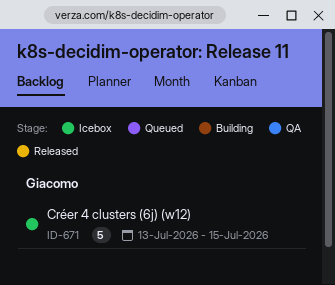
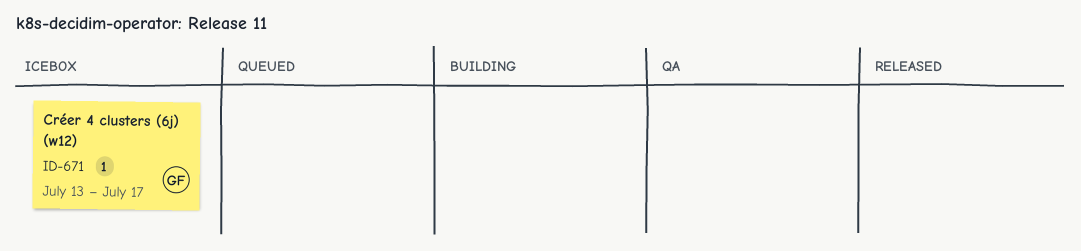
ID-671, estimate: 5 -> 1
ID-671, due: Jul 15 -> Jul 17

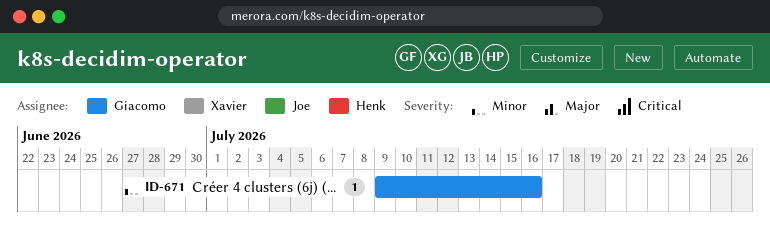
ID-671, start: Jul 13 -> Jul 9
ID-671, due: Jul 17 -> Jul 16

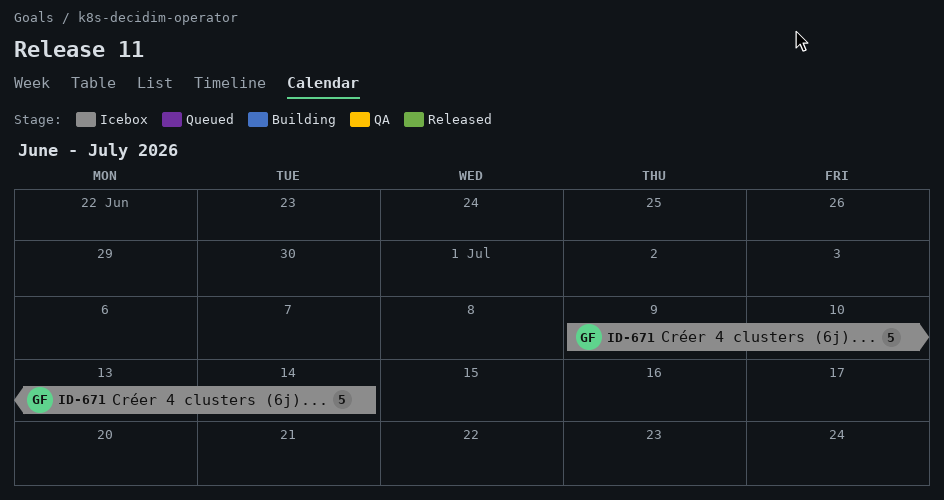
ID-671, estimate: 1 -> 5
ID-671, due: Jul 16 -> Jul 14

